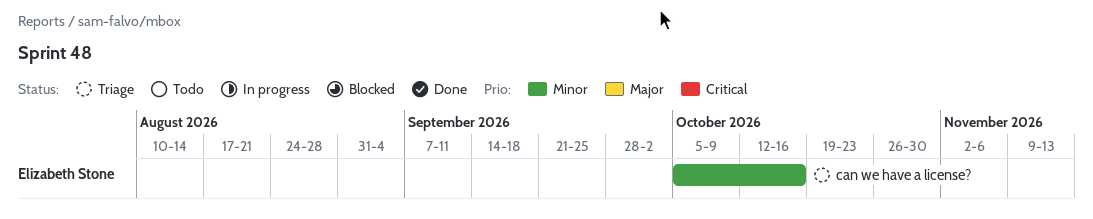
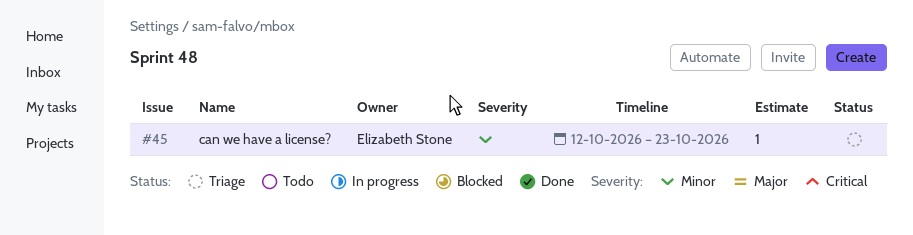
can we have a license?, start: Oct 5 -> Oct 12
can we have a license?, due: Oct 16 -> Oct 23

